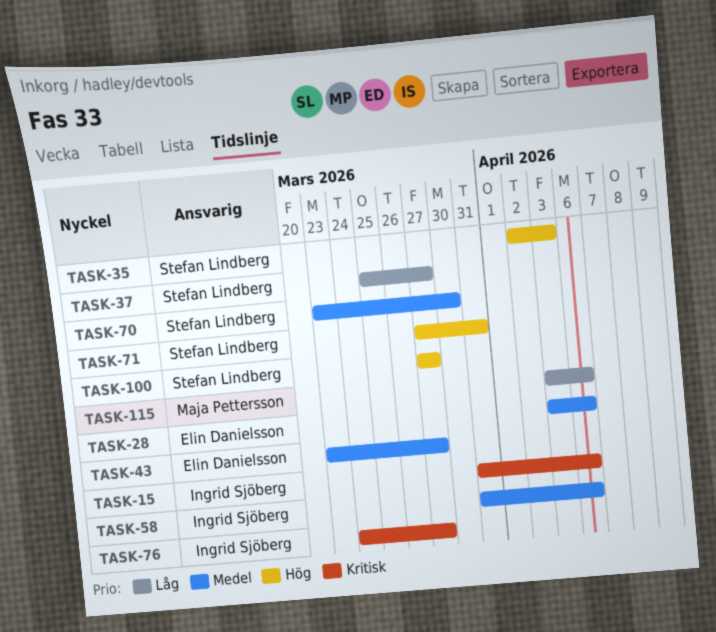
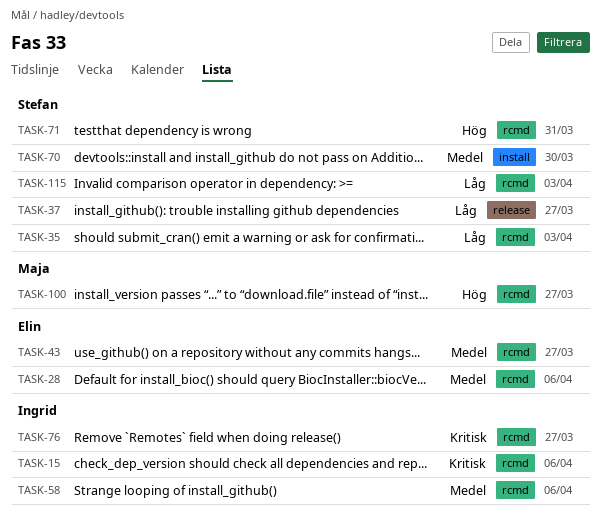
TASK-35, priority: Hög -> Låg
TASK-100, owner: Stefan Lindberg -> Maja Pettersson
TASK-115, owner: Maja Pettersson -> Stefan Lindberg
TASK-115, due: Apr 6 -> Apr 3

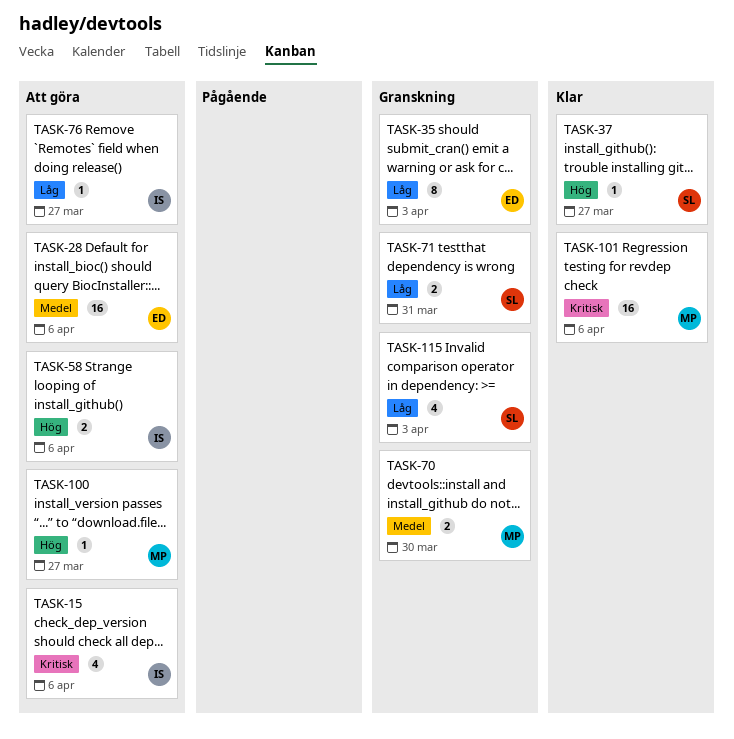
TASK-35, owner: Stefan -> Elin
TASK-37, priority: Låg -> Hög
TASK-43: present -> none
TASK-58, priority: Medel -> Hög
TASK-70, owner: Stefan -> Maja
TASK-71, priority: Hög -> Låg
TASK-76, priority: Kritisk -> Låg
TASK-101: none -> present

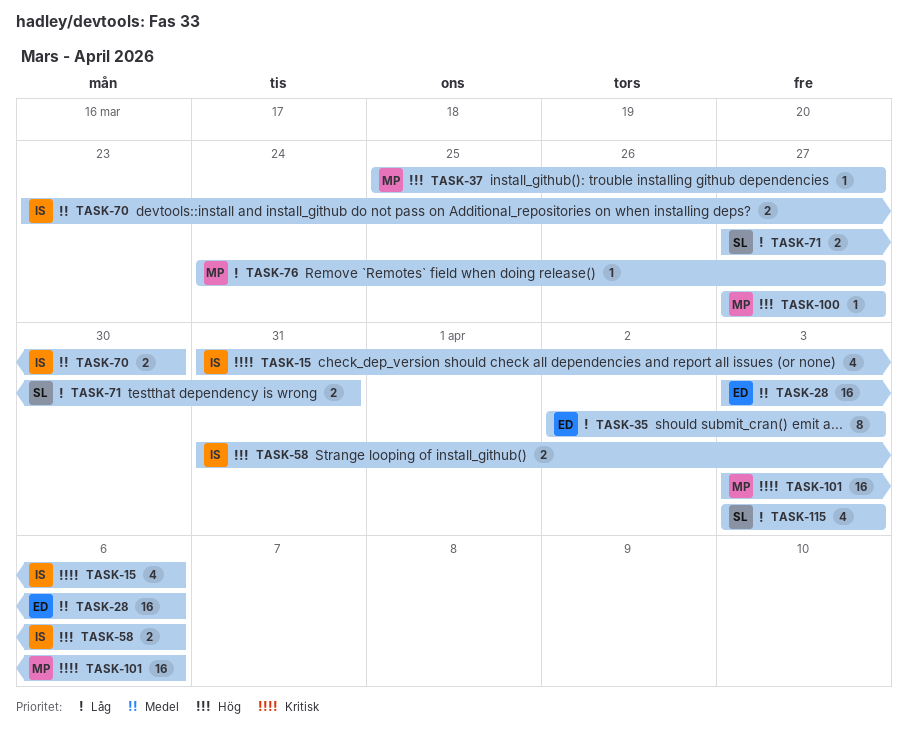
TASK-37, owner: SL -> MP
TASK-70, owner: MP -> IS
TASK-76, owner: IS -> MP

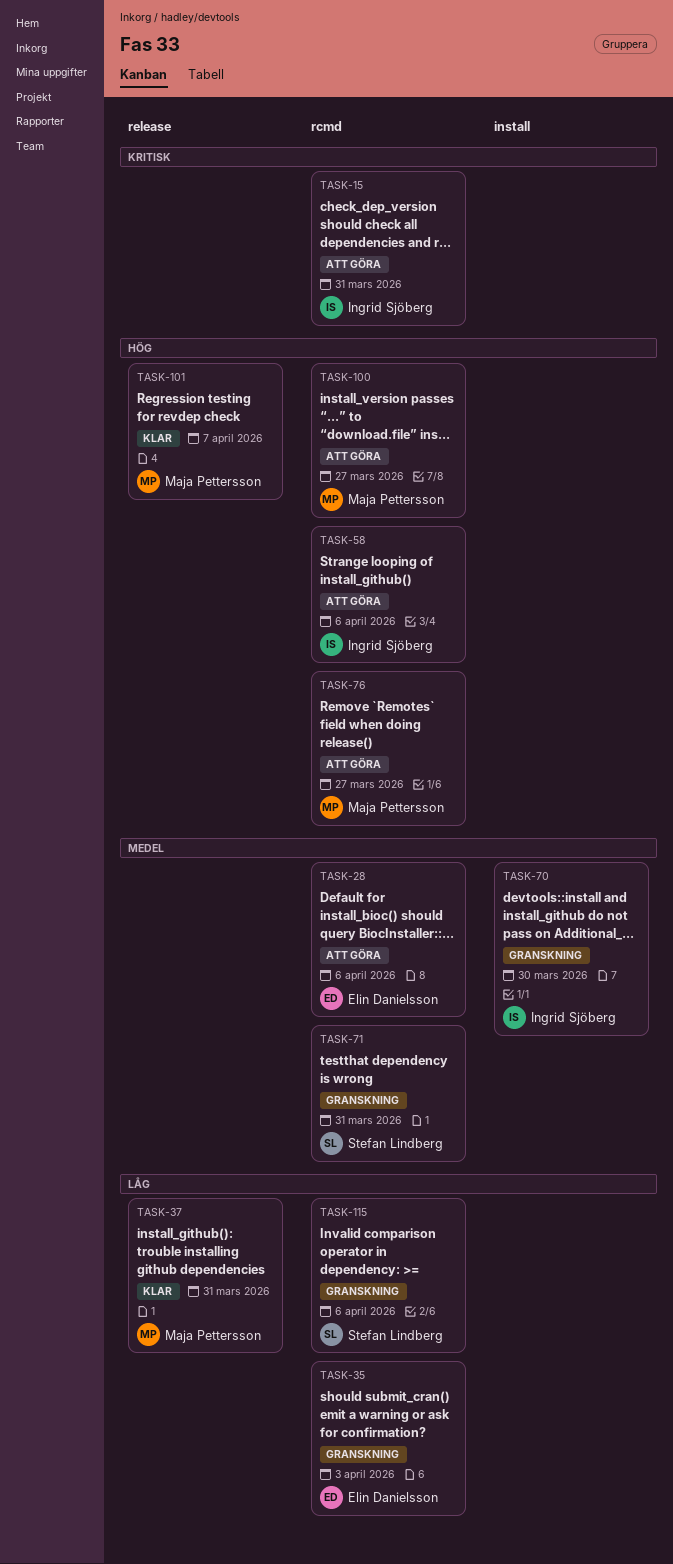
TASK-15, due: Apr 6 -> Mar 31
TASK-37, priority: Hög -> Låg
TASK-37, due: Mar 27 -> Mar 31
TASK-71, priority: Låg -> Medel
TASK-76, priority: Låg -> Hög
TASK-101, priority: Kritisk -> Hög
TASK-101, due: Apr 6 -> Apr 7
TASK-115, due: Apr 3 -> Apr 6

